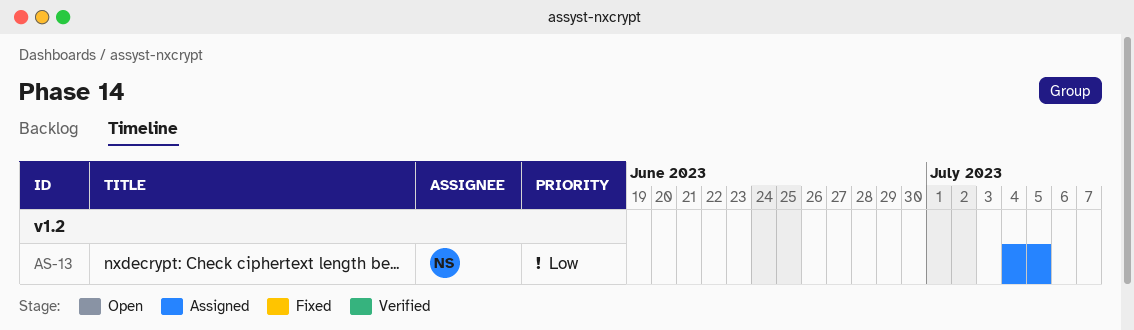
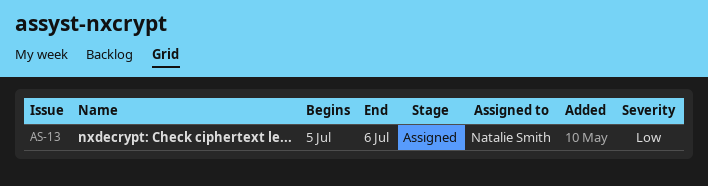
AS-13, start: Jul 4 -> Jul 5
AS-13, due: Jul 5 -> Jul 6

